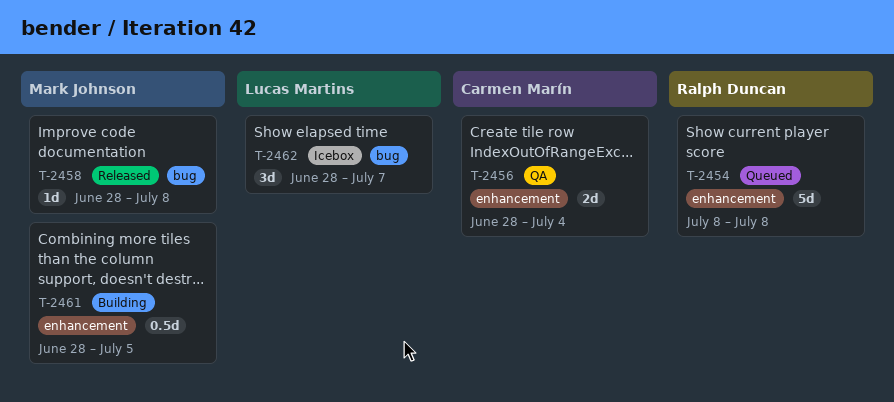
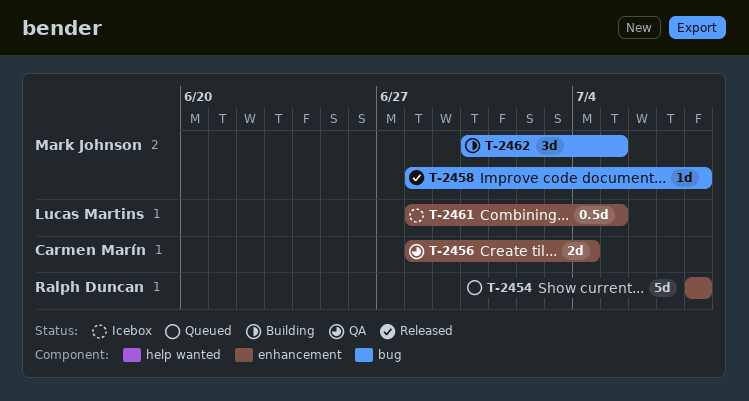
T-2461, status: Building -> Icebox
T-2461, owner: Mark Johnson -> Lucas Martins
T-2462, status: Icebox -> Building
T-2462, owner: Lucas Martins -> Mark Johnson
T-2462, start: Jun 28 -> Jun 30
T-2462, due: Jul 7 -> Jul 5

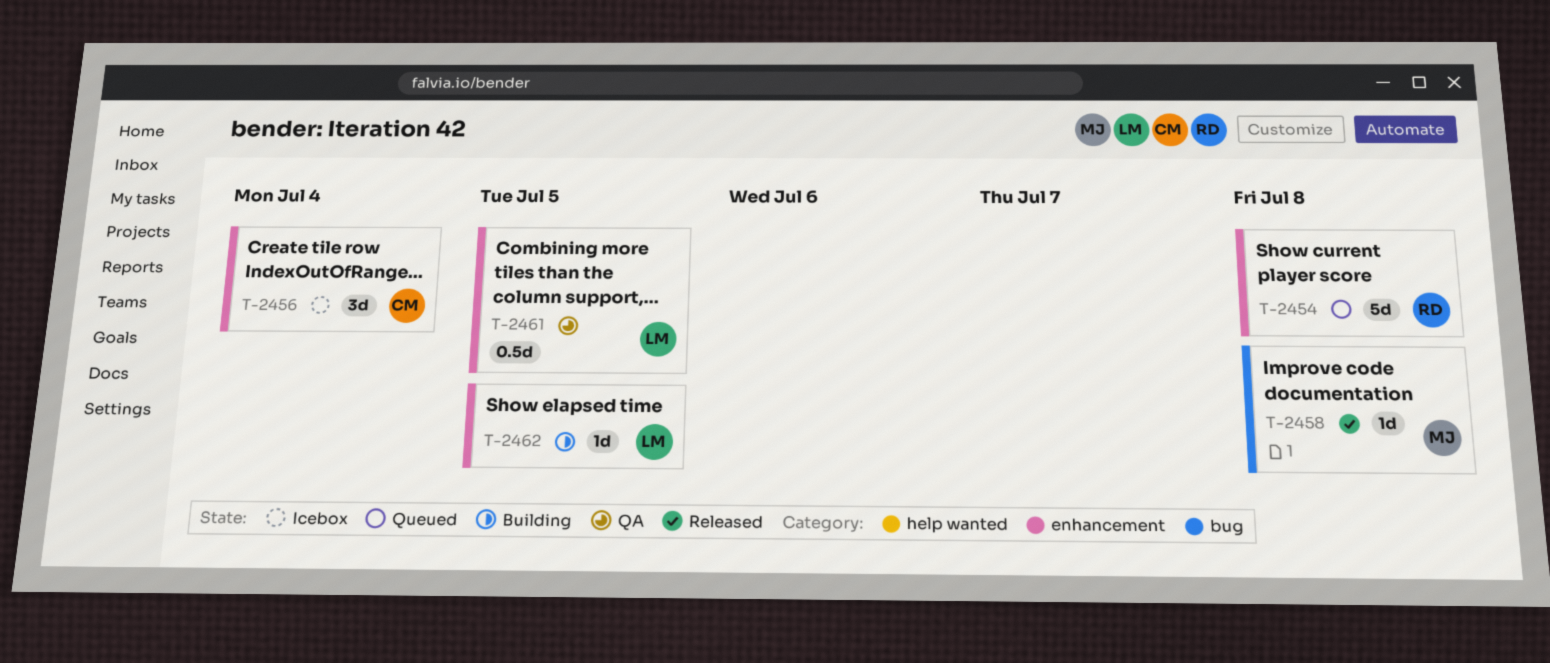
T-2456, status: QA -> Icebox
T-2456, estimate: 2d -> 3d
T-2461, status: Icebox -> QA
T-2462, owner: Mark Johnson -> Lucas Martins
T-2462, label: bug -> enhancement
T-2462, estimate: 3d -> 1d

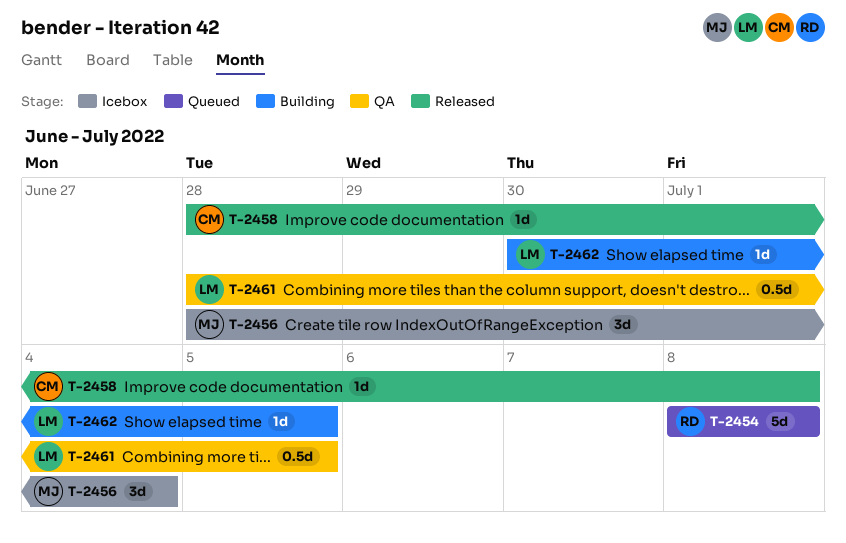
T-2456, owner: CM -> MJ
T-2458, owner: MJ -> CM

